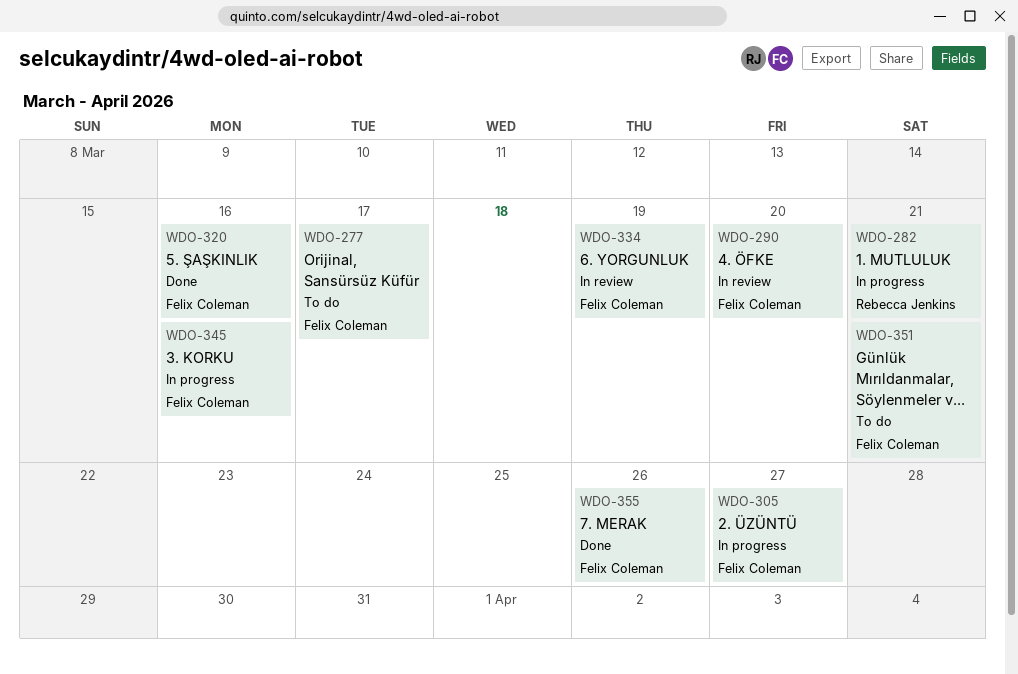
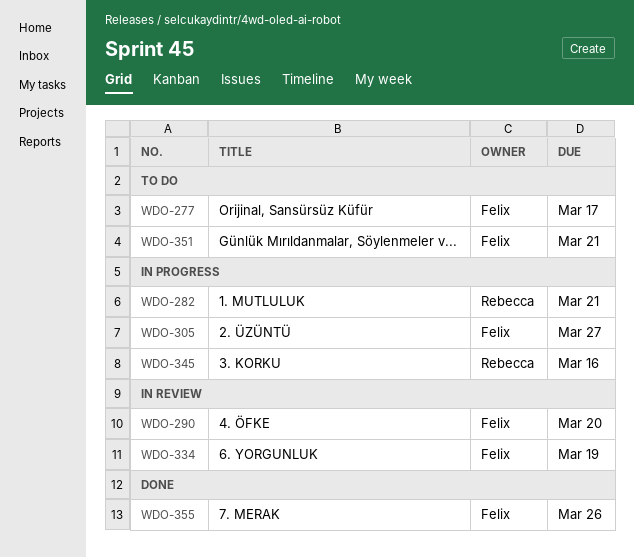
WDO-320: present -> none
WDO-345, owner: Felix Coleman -> Rebecca Jenkins

